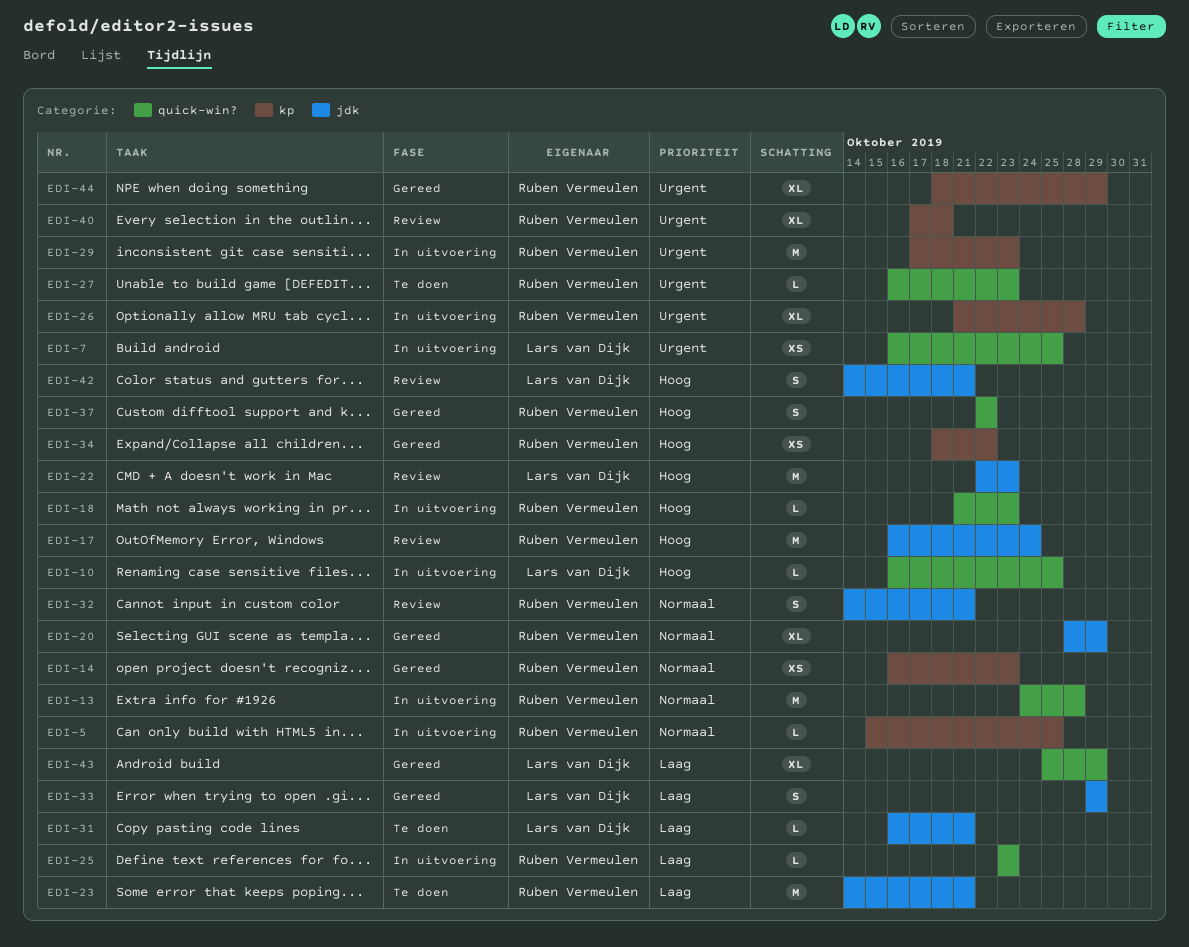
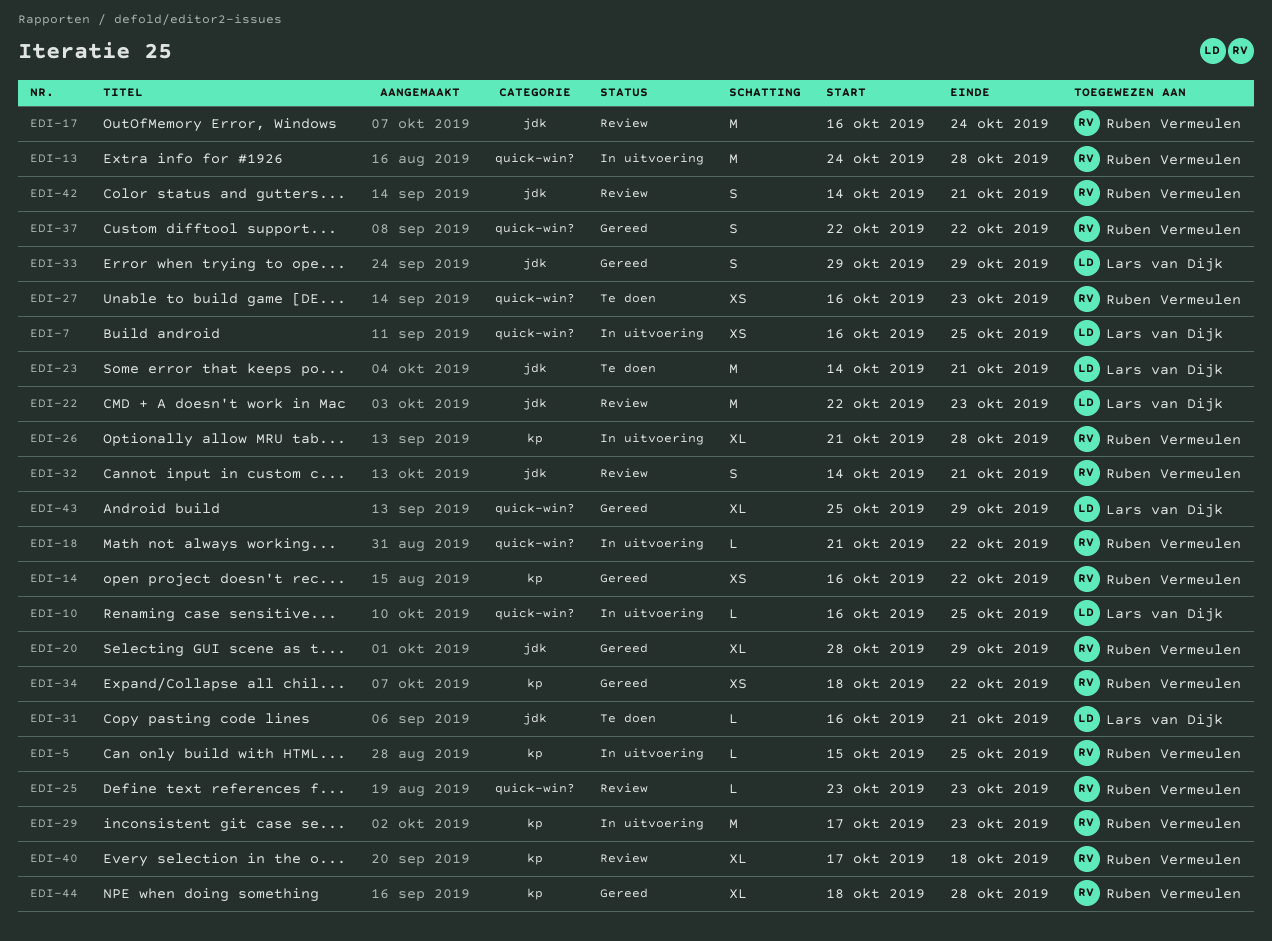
EDI-14, due: Oct 23 -> Oct 22
EDI-18, due: Oct 23 -> Oct 22
EDI-23, owner: Ruben Vermeulen -> Lars van Dijk
EDI-25, status: In uitvoering -> Review
EDI-27, estimate: L -> XS
EDI-42, owner: Lars van Dijk -> Ruben Vermeulen
EDI-44, due: Oct 29 -> Oct 28

